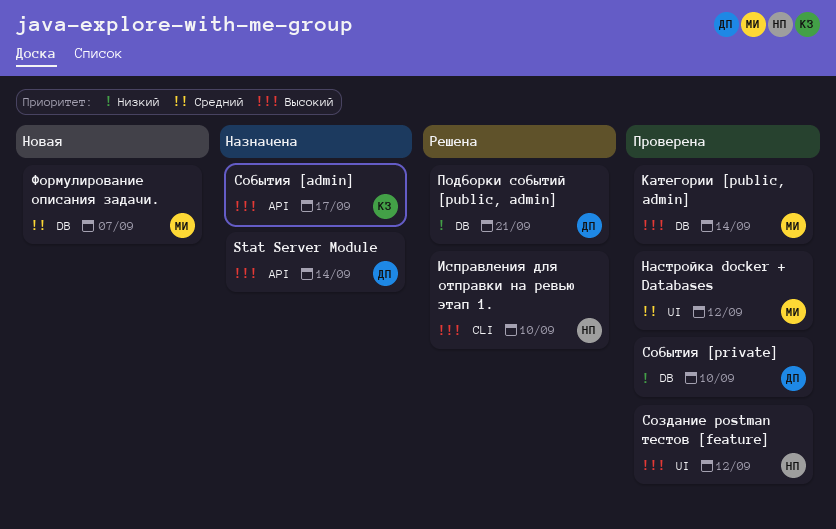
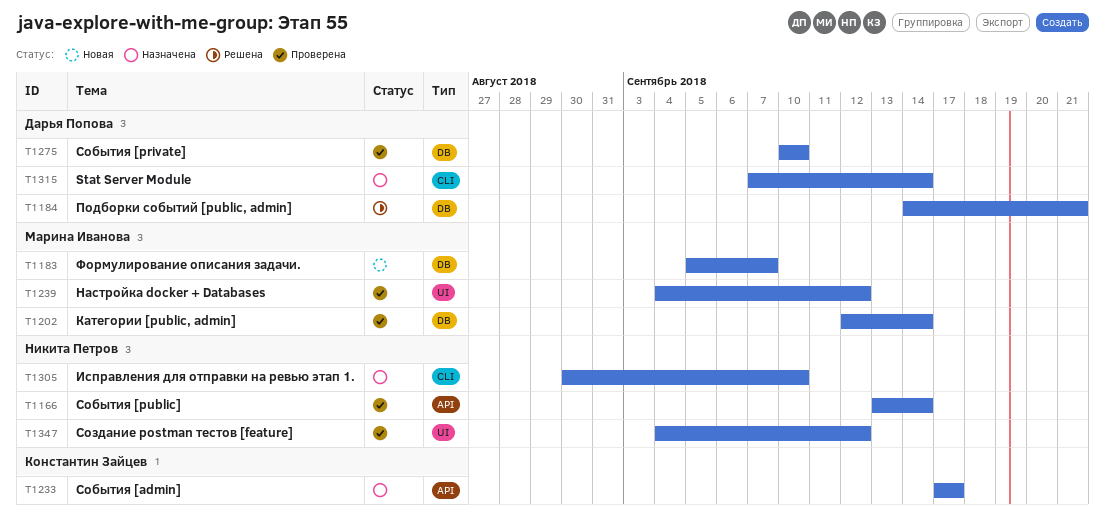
Stat Server Module, label: API -> CLI
Исправления для отправки на ревью этап 1., status: Решена -> Назначена
События [public]: none -> present

